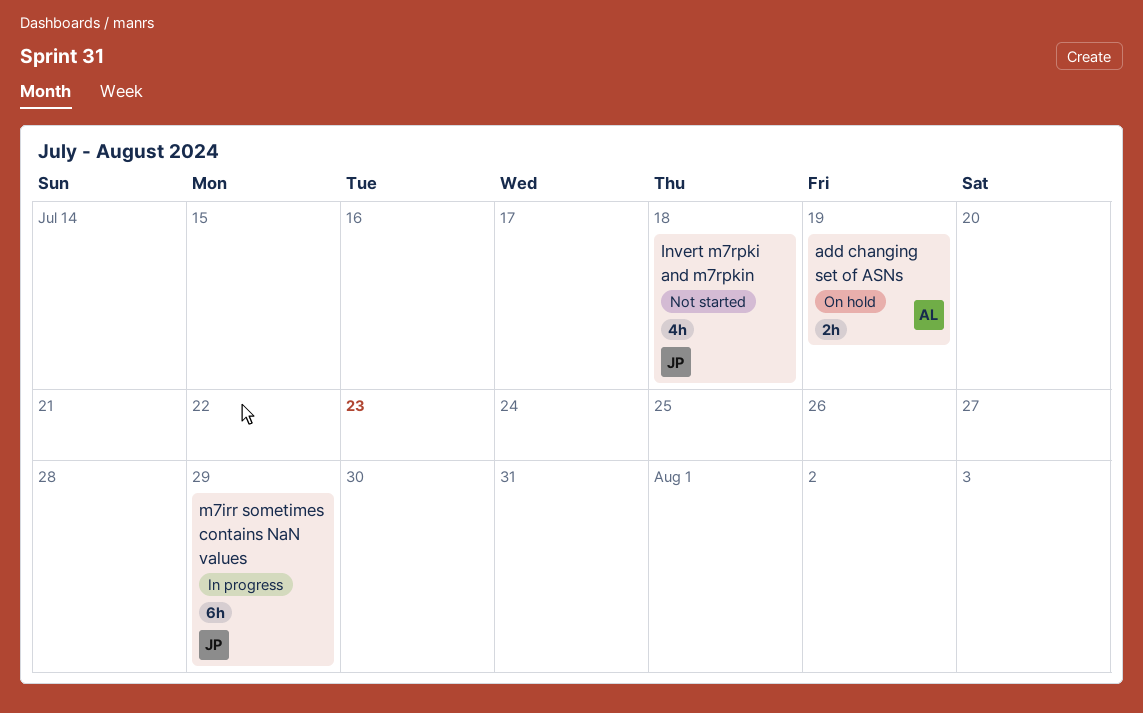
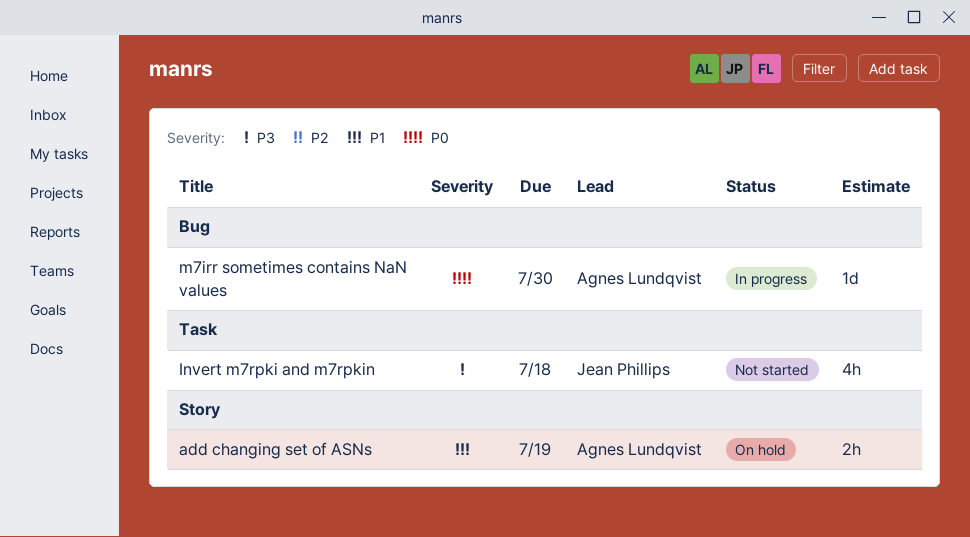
m7irr sometimes contains NaN values, owner: Jean Phillips -> Agnes Lundqvist
m7irr sometimes contains NaN values, estimate: 6h -> 1d
m7irr sometimes contains NaN values, due: Jul 29 -> Jul 30

